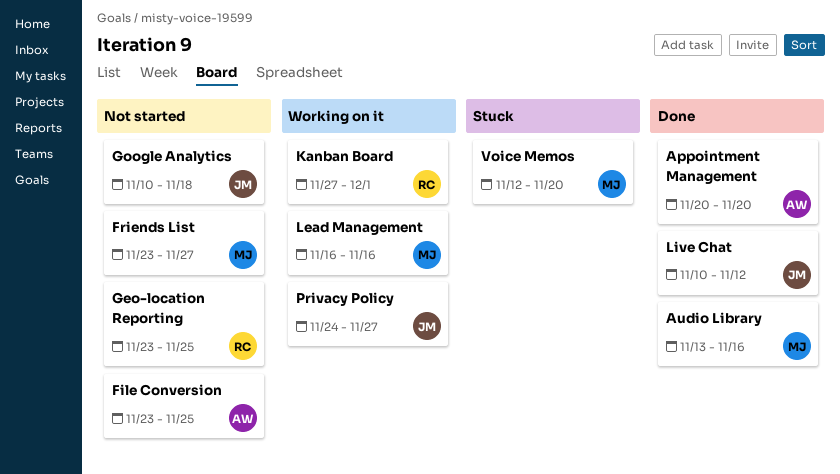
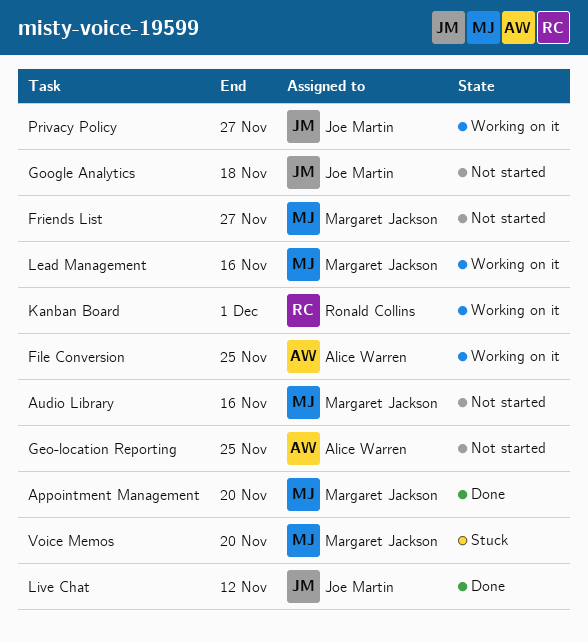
Appointment Management, owner: Alice Warren -> Margaret Jackson
Audio Library, status: Done -> Not started
File Conversion, status: Not started -> Working on it
Geo-location Reporting, owner: Ronald Collins -> Alice Warren

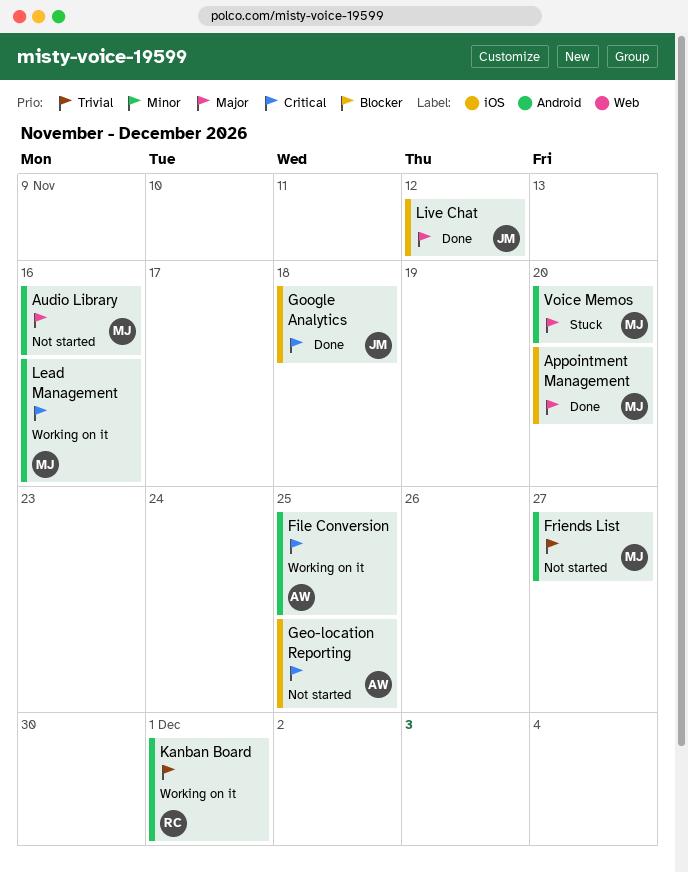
Google Analytics, status: Not started -> Done
Privacy Policy: present -> none

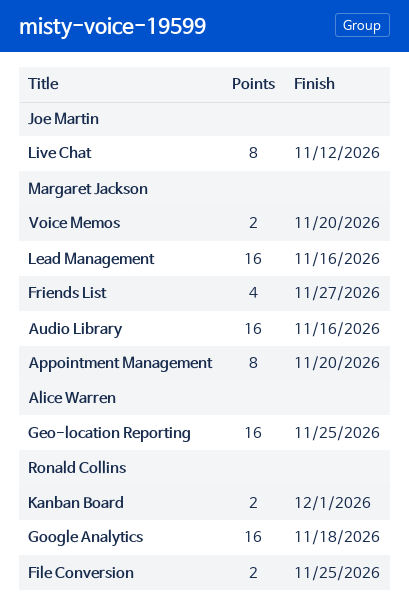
File Conversion, owner: Alice Warren -> Ronald Collins
Google Analytics, owner: Joe Martin -> Ronald Collins

